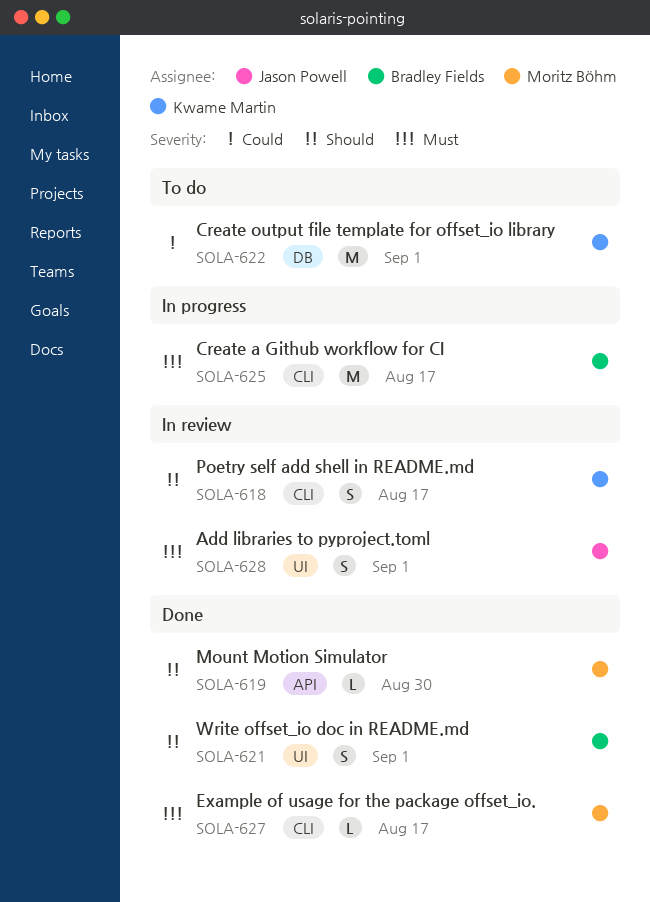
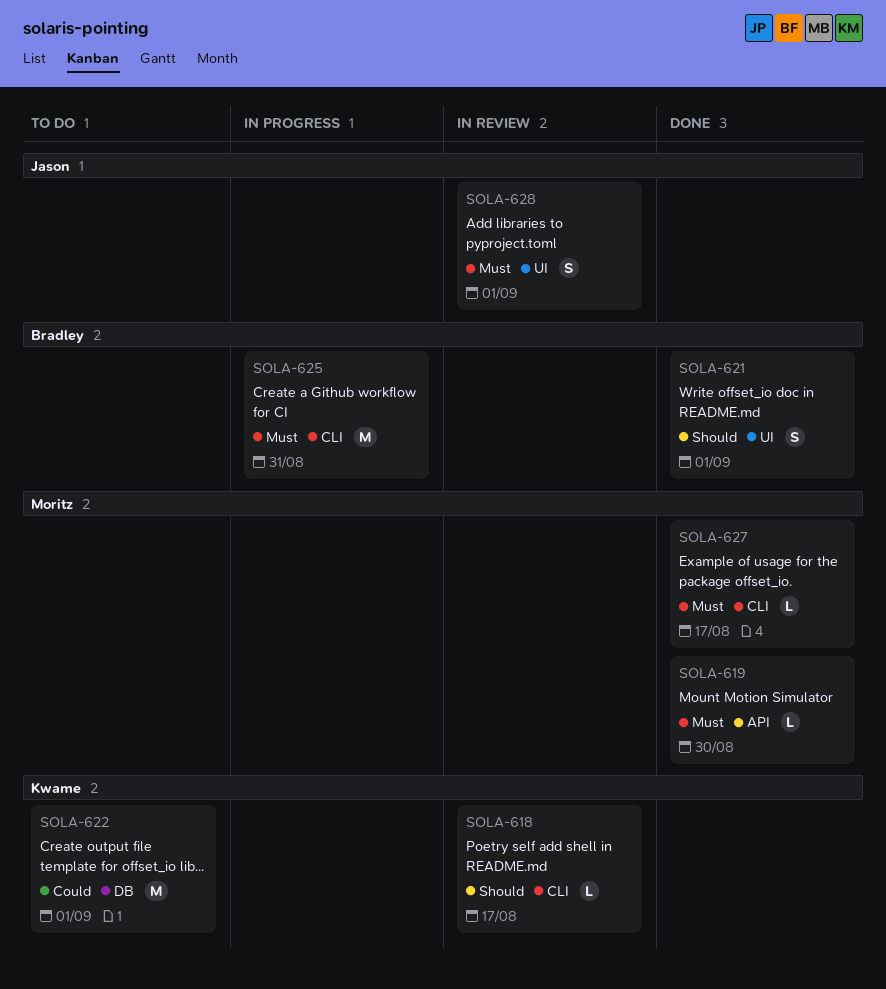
SOLA-618, estimate: S -> L
SOLA-619, priority: Should -> Must
SOLA-625, due: Aug 17 -> Aug 31

